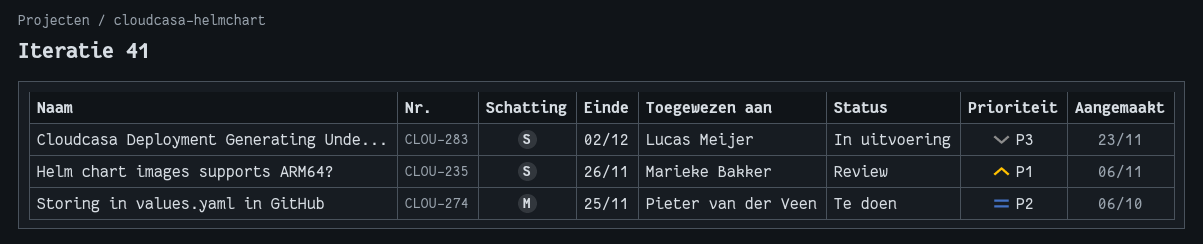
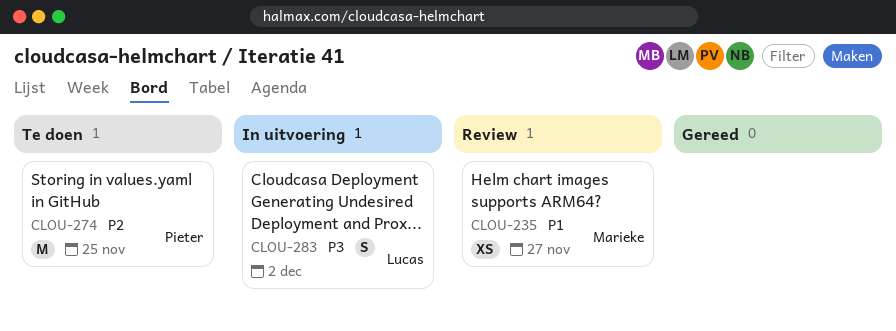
CLOU-235, estimate: S -> XS
CLOU-235, due: Nov 26 -> Nov 27

